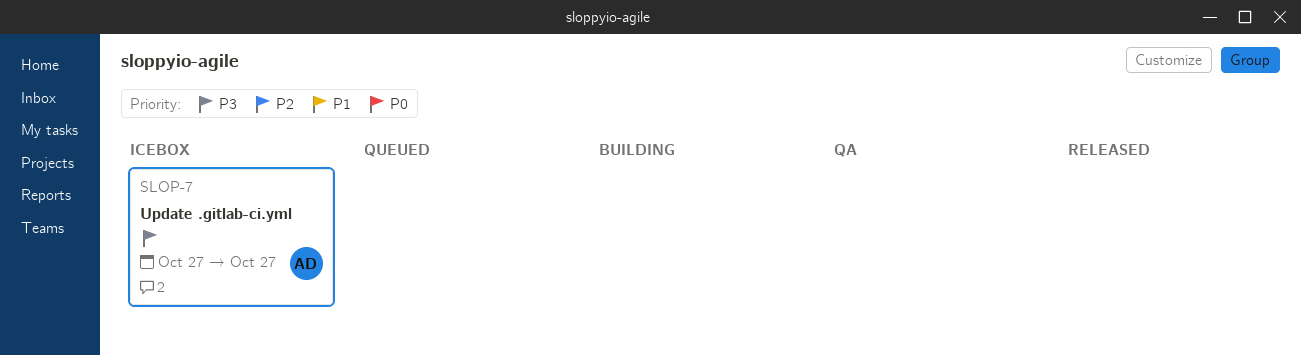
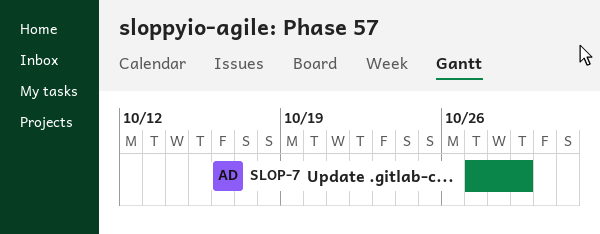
SLOP-7, due: Oct 27 -> Oct 29

